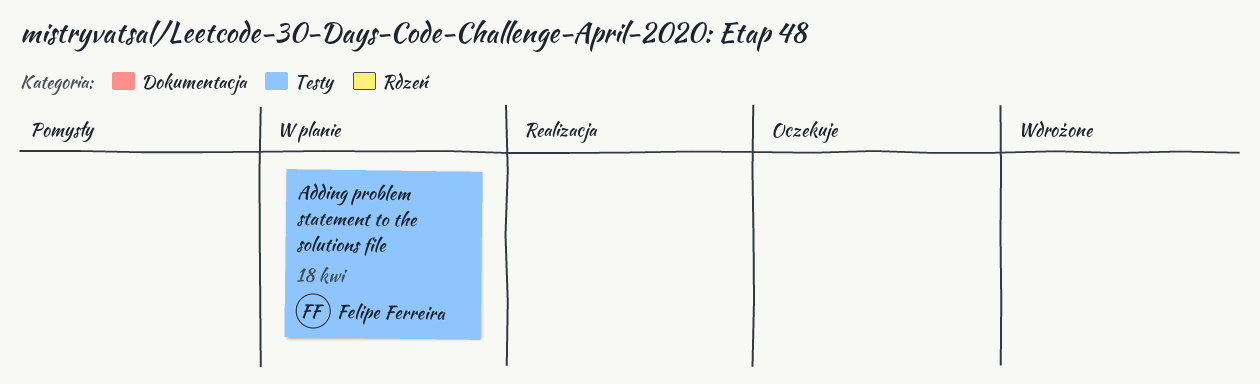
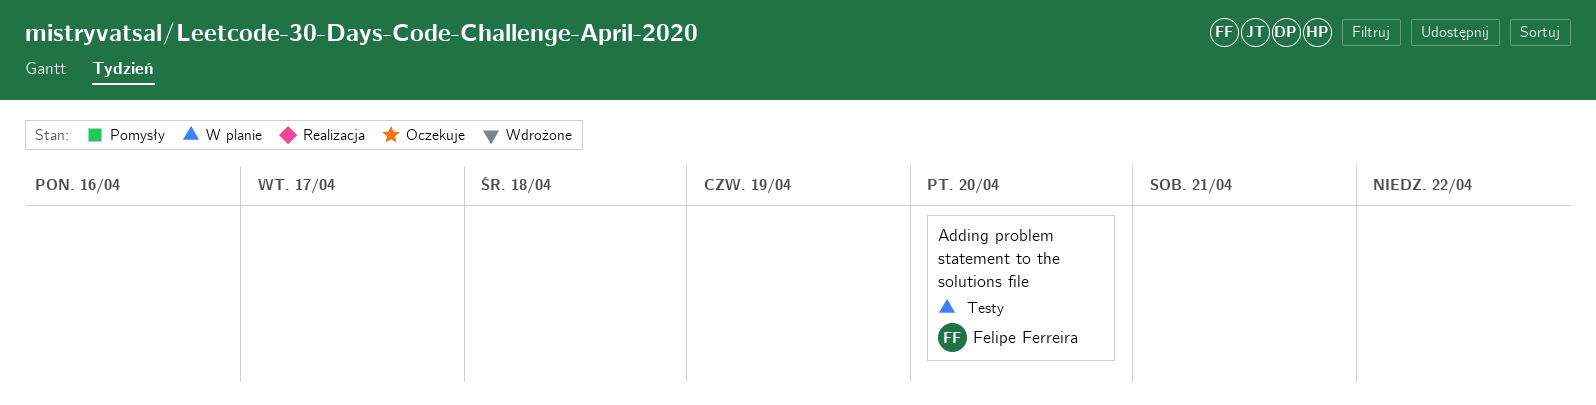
Adding problem statement to the solutions file, due: Apr 18 -> Apr 20

